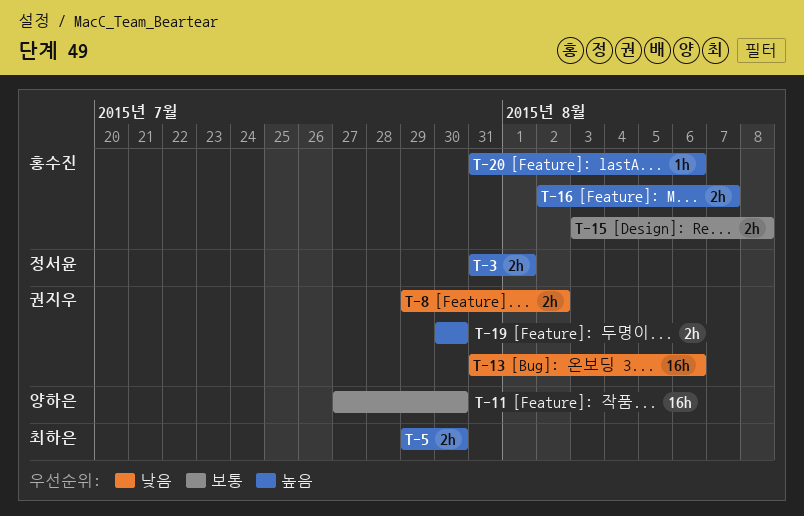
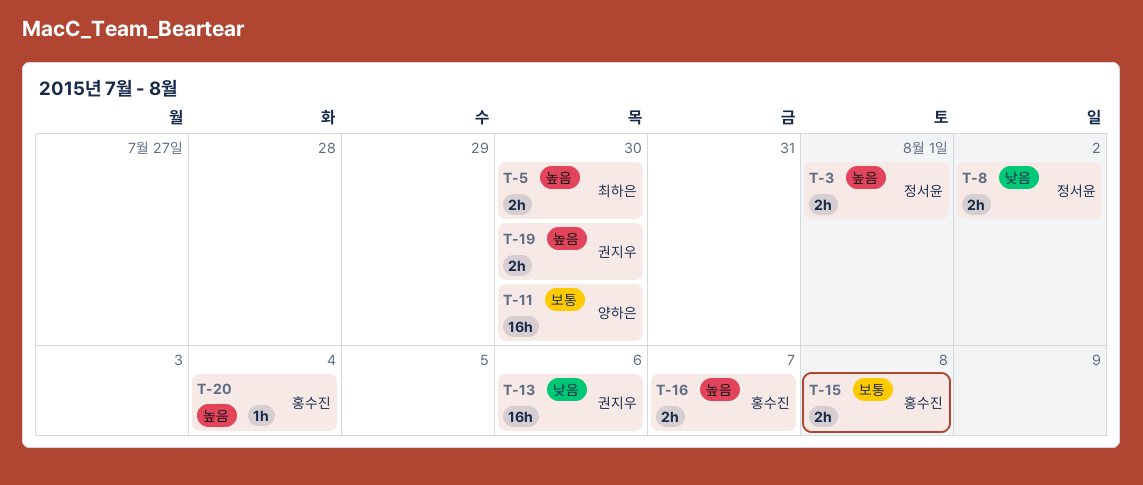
T-8, owner: 권지우 -> 정서윤
T-20, due: Aug 6 -> Aug 4

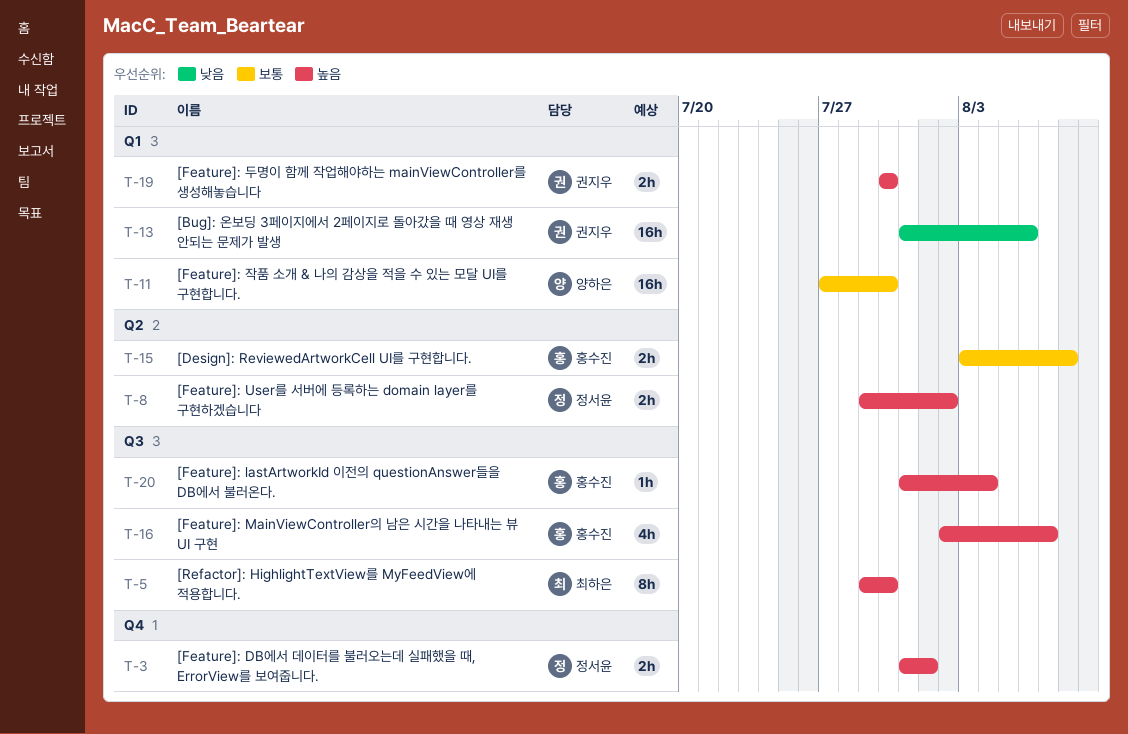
T-5, estimate: 2h -> 8h
T-8, priority: 낮음 -> 높음
T-16, estimate: 2h -> 4h

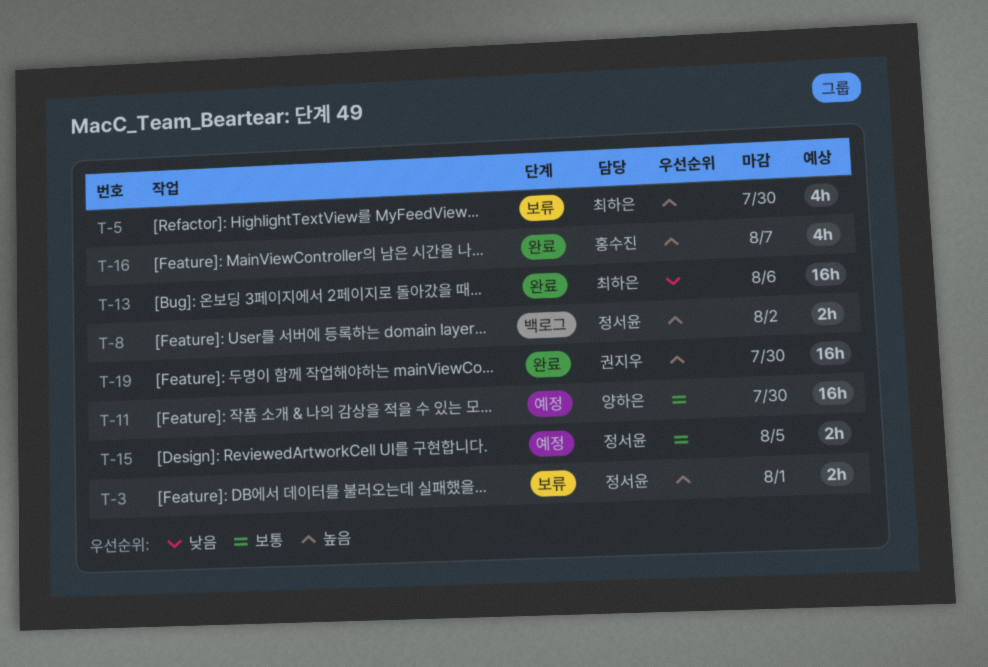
T-5, estimate: 8h -> 4h
T-13, owner: 권지우 -> 최하은
T-15, owner: 홍수진 -> 정서윤
T-15, due: Aug 8 -> Aug 5
T-19, estimate: 2h -> 16h
T-20: present -> none

